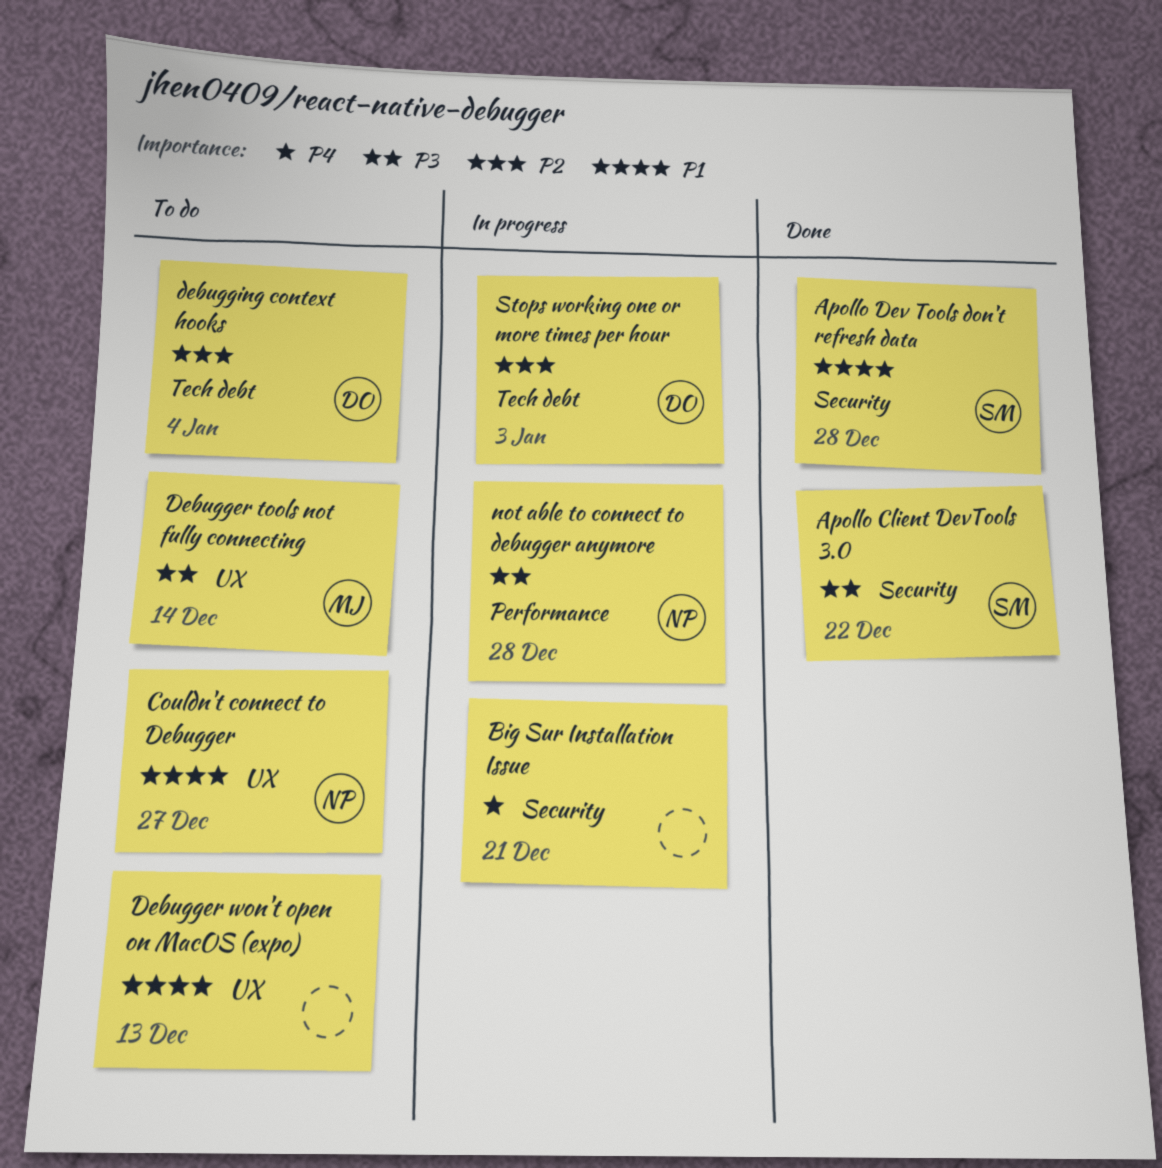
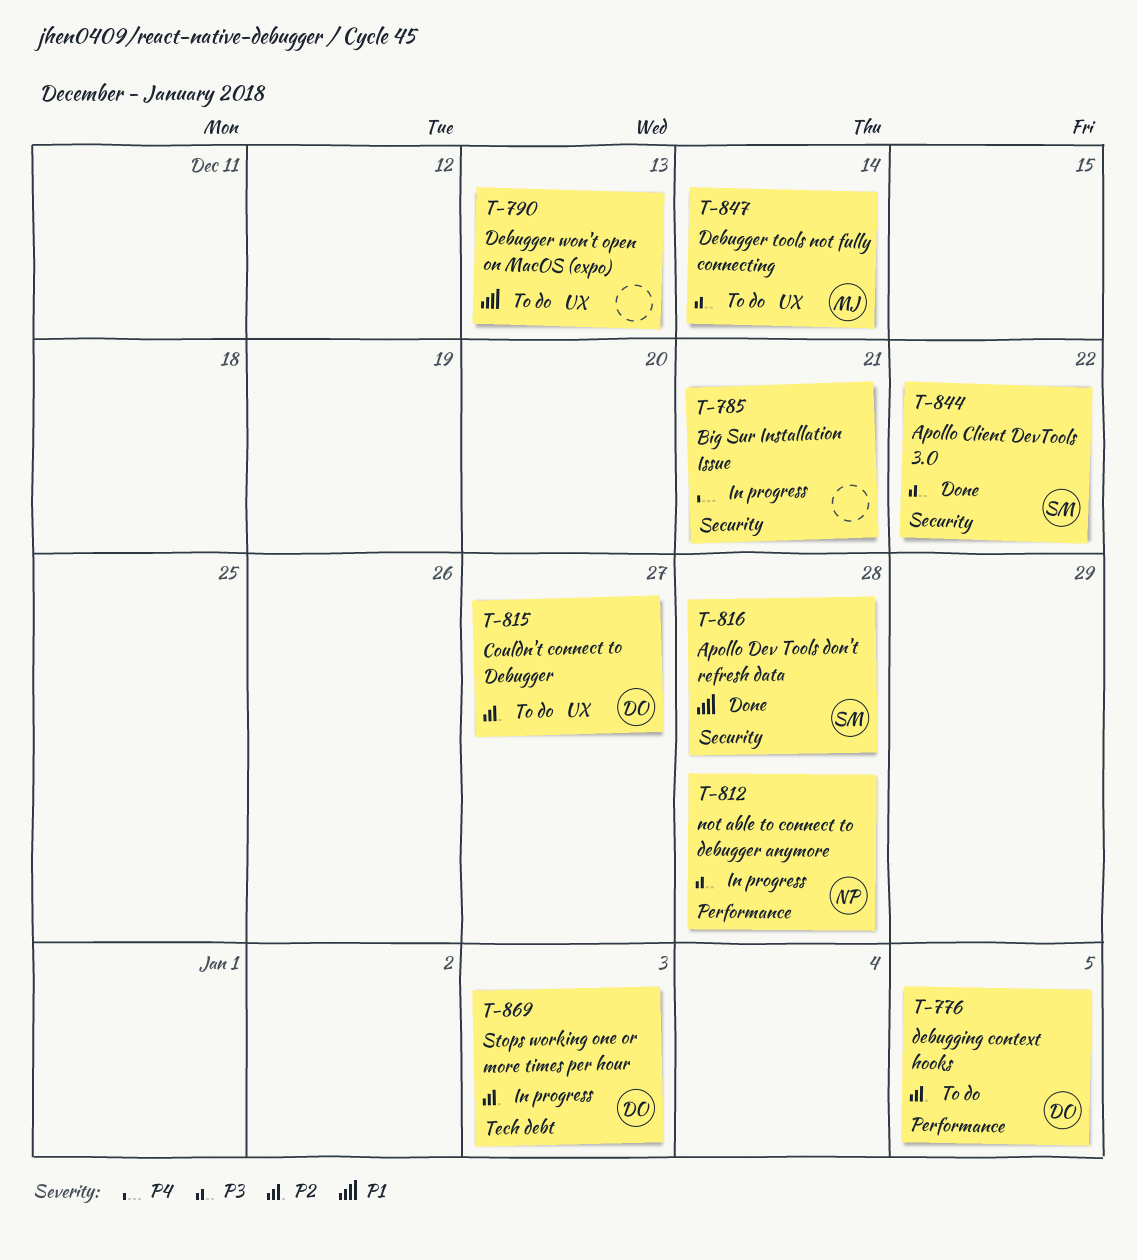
Couldn't connect to Debugger, owner: NP -> DO
Couldn't connect to Debugger, priority: P1 -> P2
debugging context hooks, label: Tech debt -> Performance
debugging context hooks, due: Jan 4 -> Jan 5

